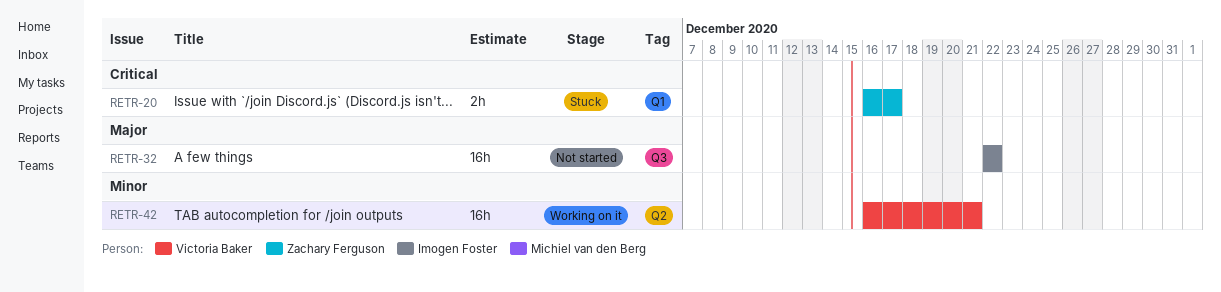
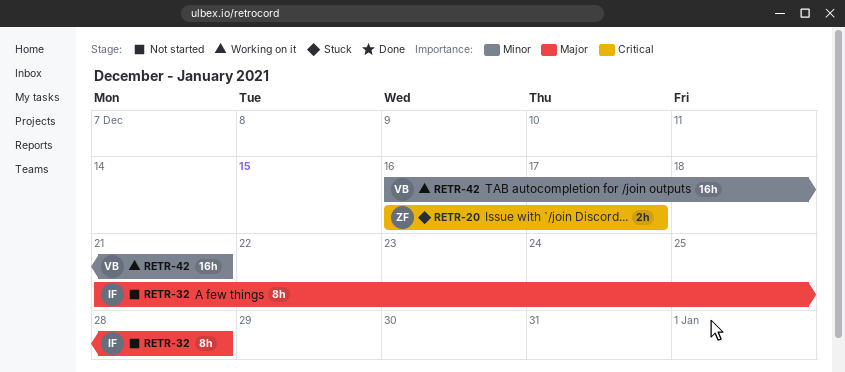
RETR-32, estimate: 16h -> 8h
RETR-32, start: Dec 22 -> Dec 21
RETR-32, due: Dec 22 -> Dec 28

